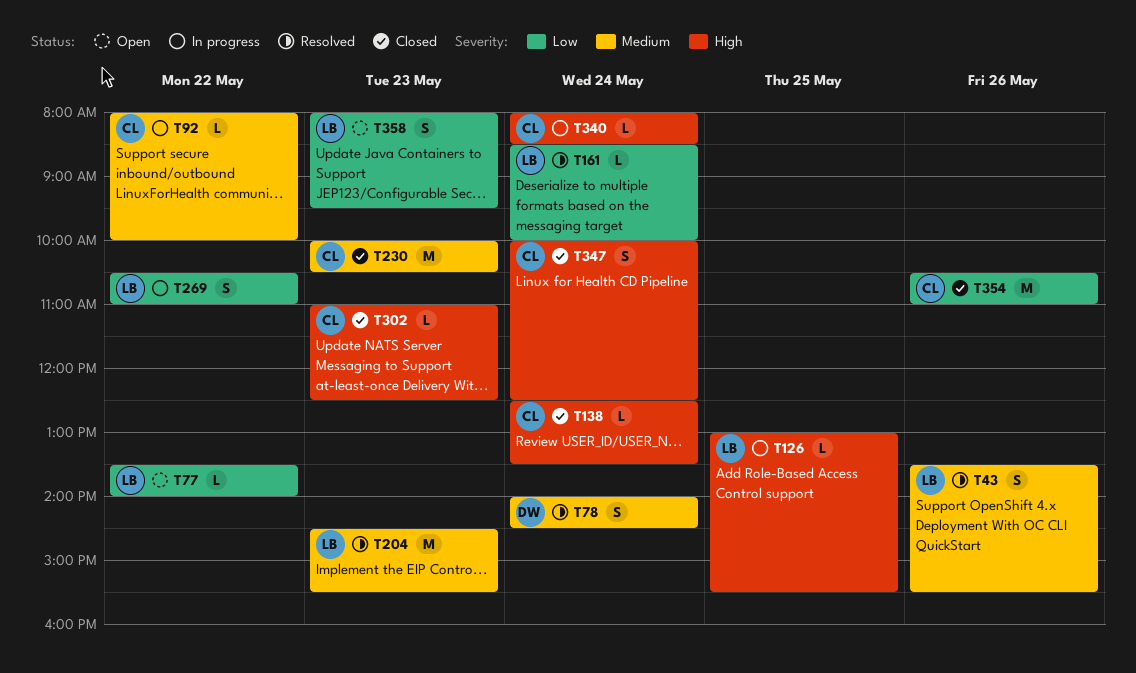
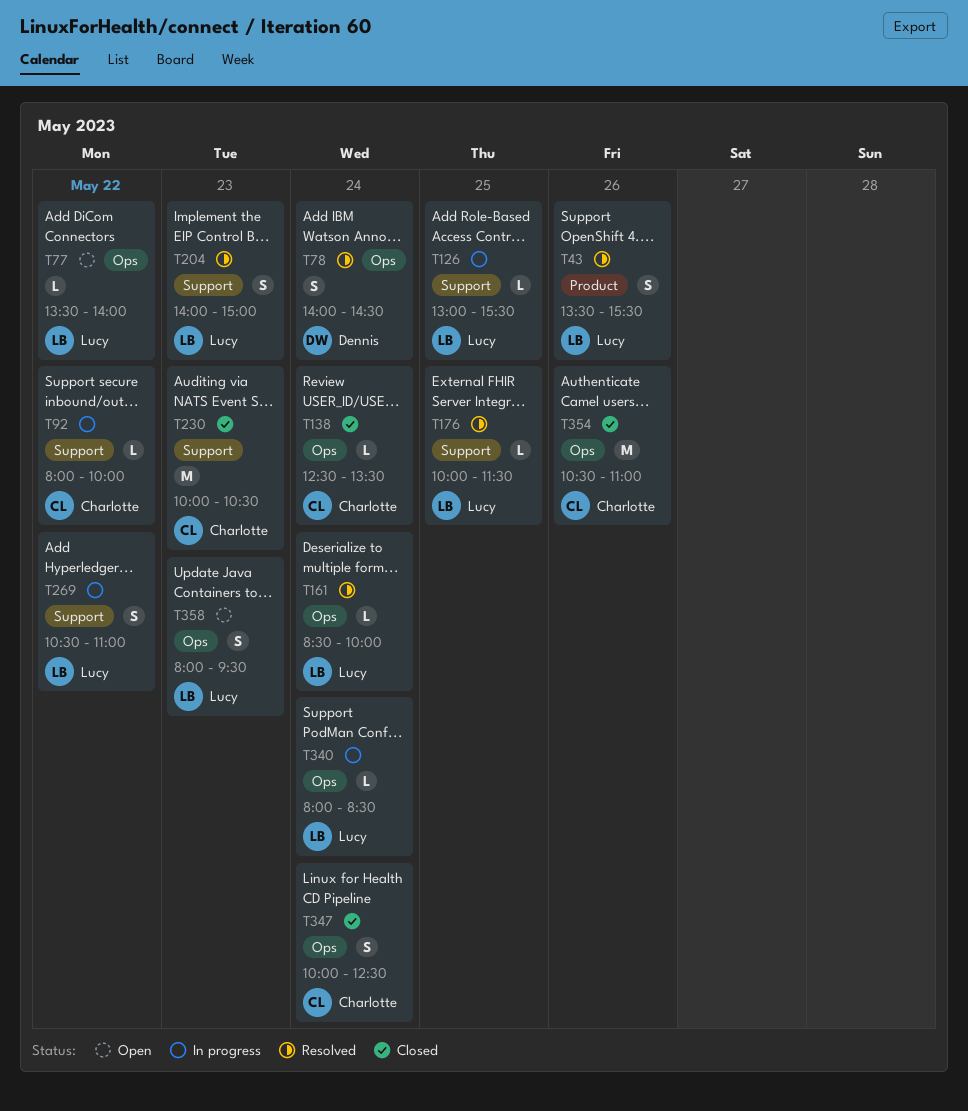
T176: none -> present
T204, estimate: M -> S
T204, begins: 14:30 -> 14:00
T204, ends: 15:30 -> 15:00
T302: present -> none
T340, owner: Charlotte -> Lucy

